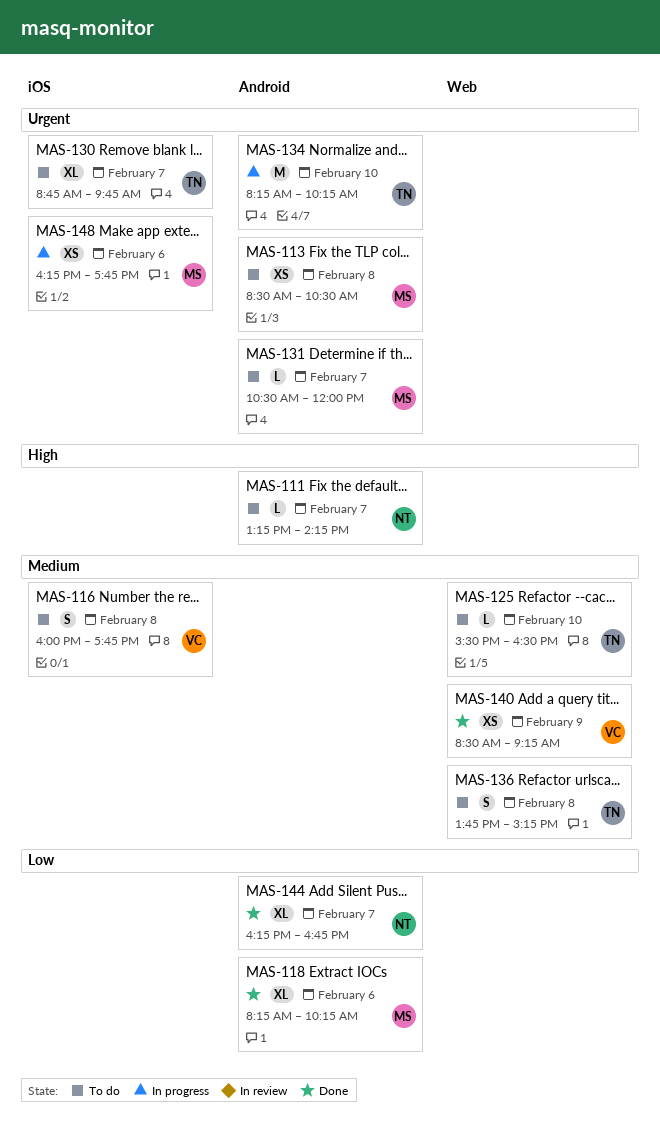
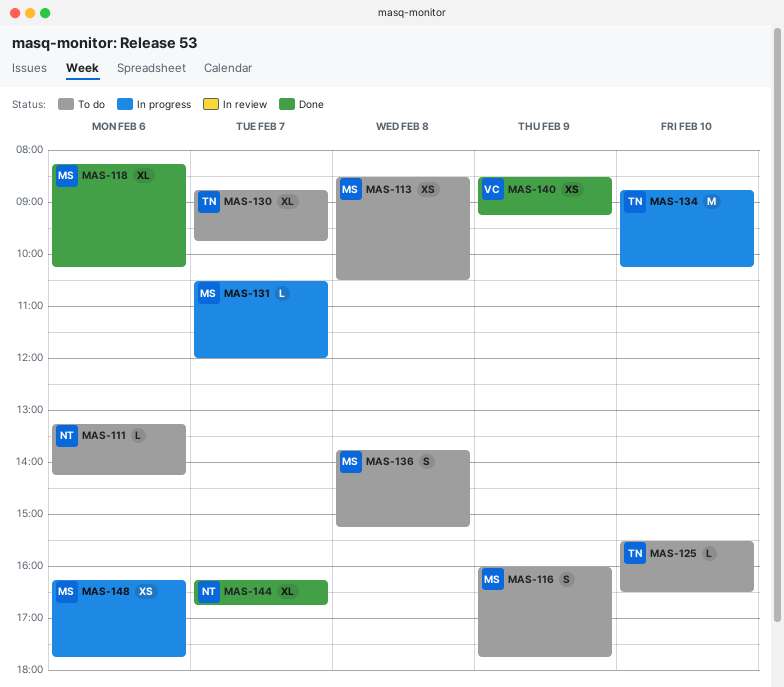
MAS-111, day: Feb 7 -> Feb 6
MAS-116, owner: VC -> MS
MAS-116, day: Feb 8 -> Feb 9
MAS-131, status: To do -> In progress
MAS-134, begins: 08:15 -> 08:45
MAS-136, owner: TN -> MS

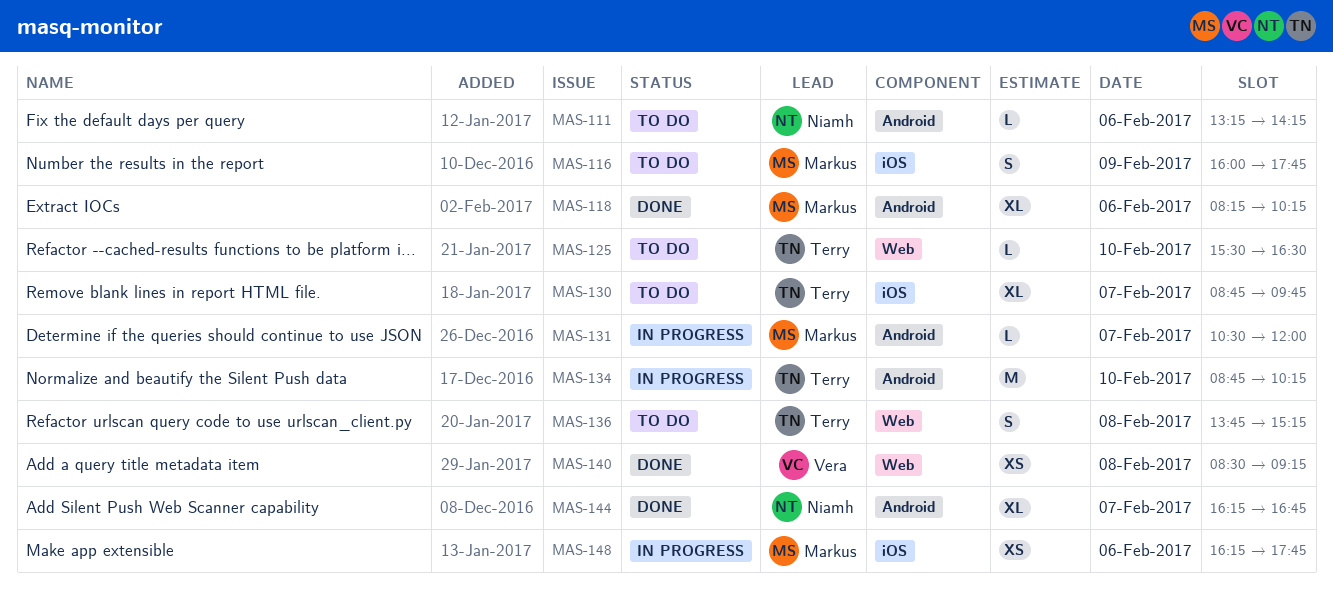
MAS-113: present -> none
MAS-136, owner: Markus -> Terry
MAS-140, day: Feb 9 -> Feb 8

